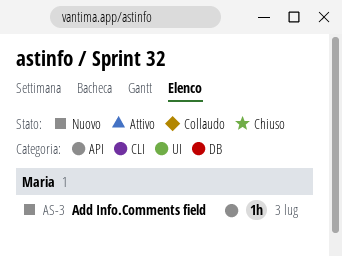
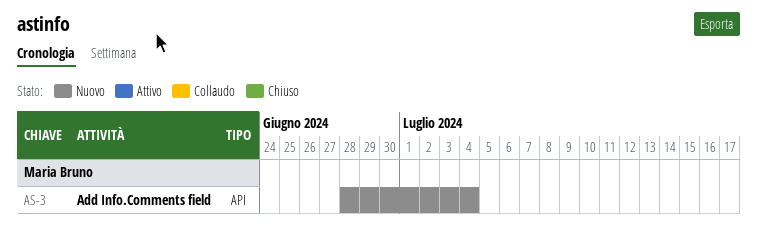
AS-3, due: Jul 3 -> Jul 4

